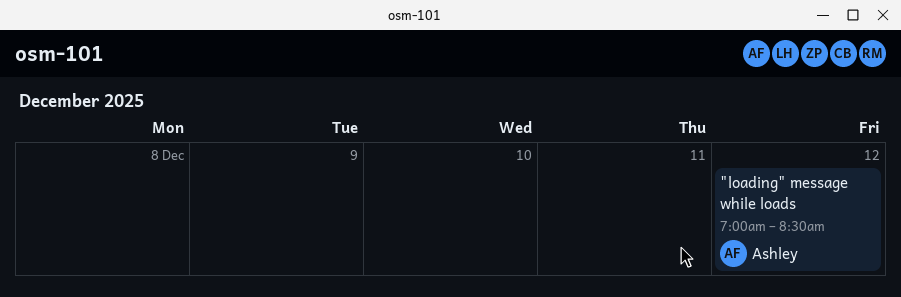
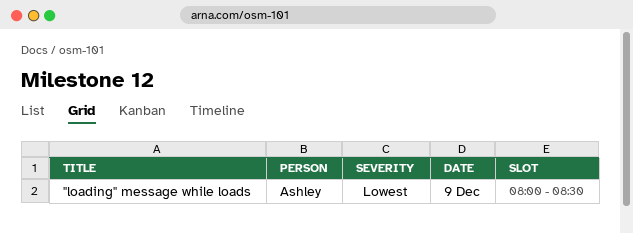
"loading" message while loads, day: Dec 12 -> Dec 9
"loading" message while loads, begins: 07:00 -> 08:00

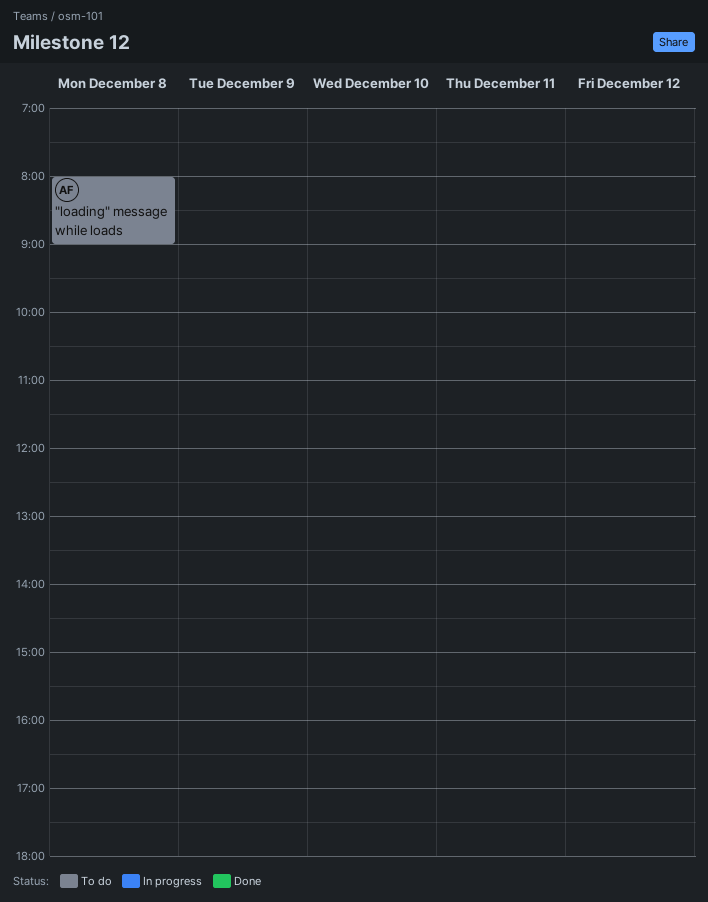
"loading" message while loads, day: Dec 9 -> Dec 8
"loading" message while loads, ends: 08:30 -> 09:00

